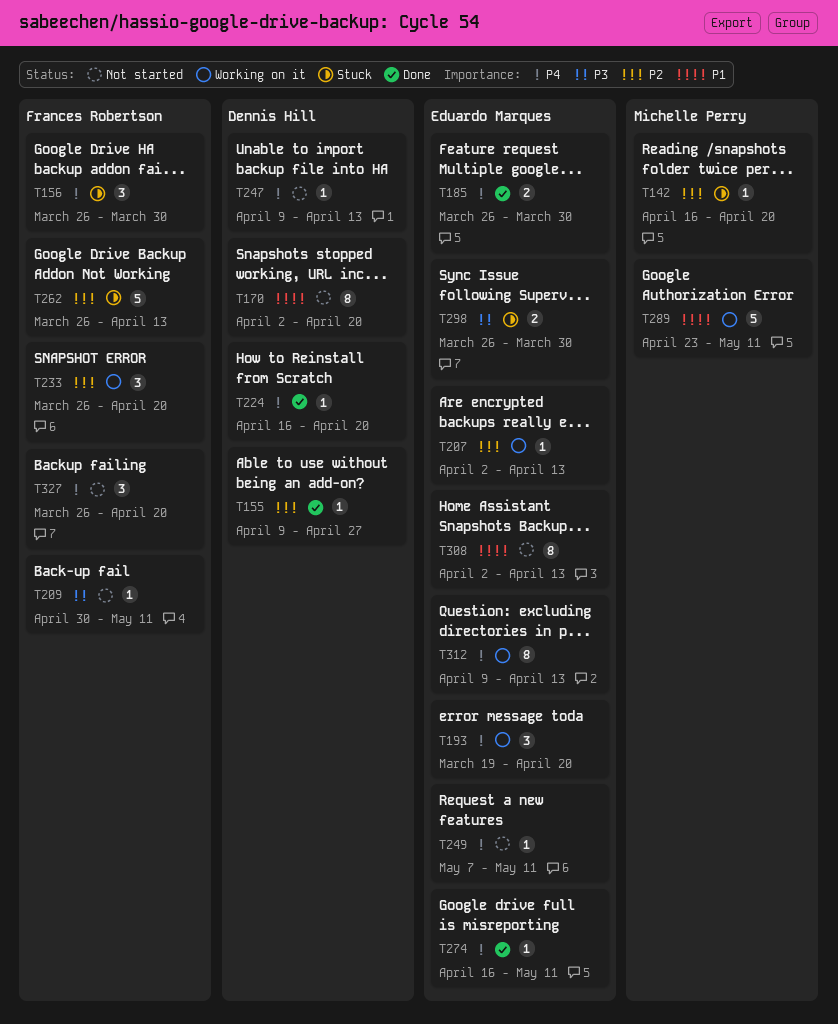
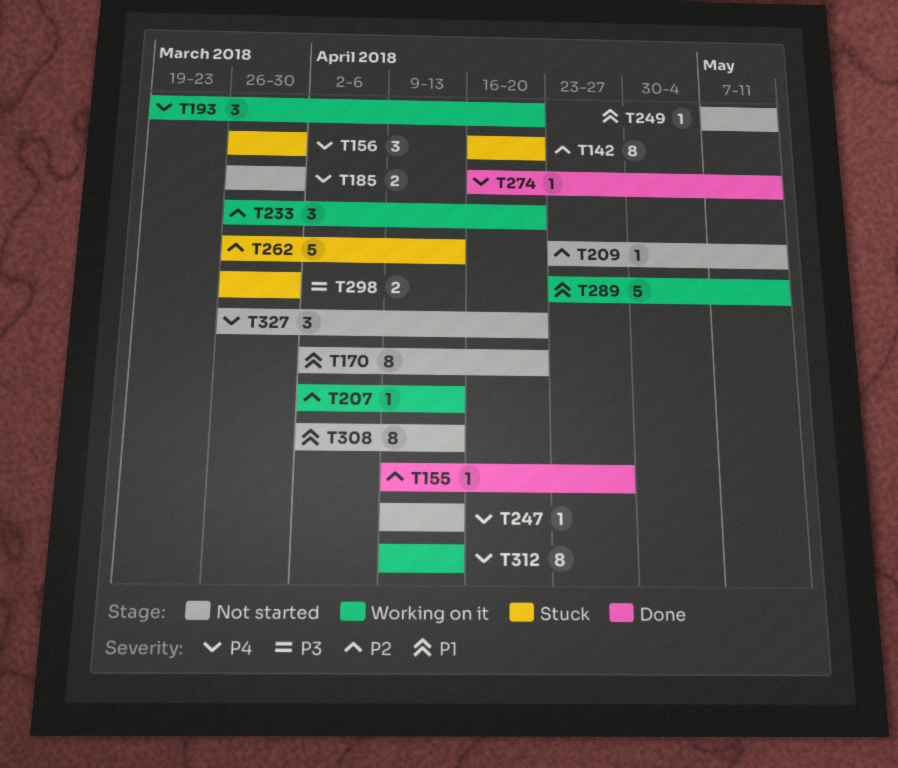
T142, estimate: 1 -> 8
T185, status: Done -> Not started
T209, priority: P3 -> P2
T209, start: Apr 30 -> Apr 23
T224: present -> none
T249, priority: P4 -> P1

